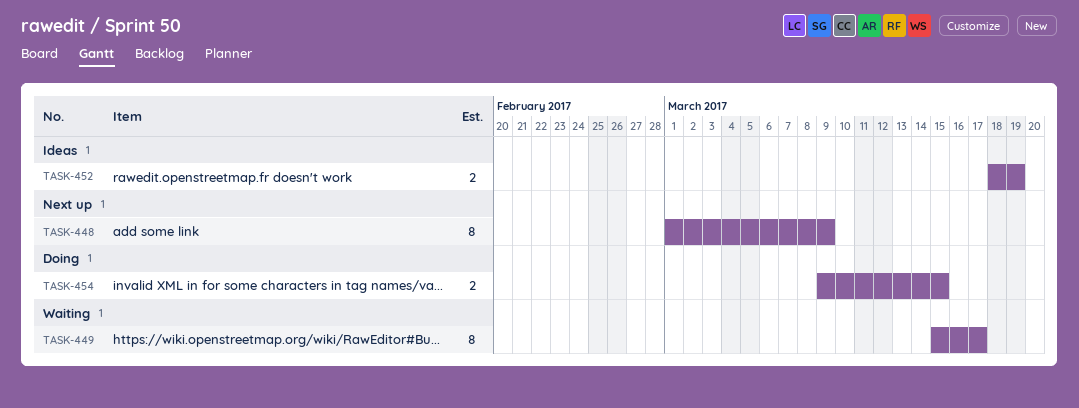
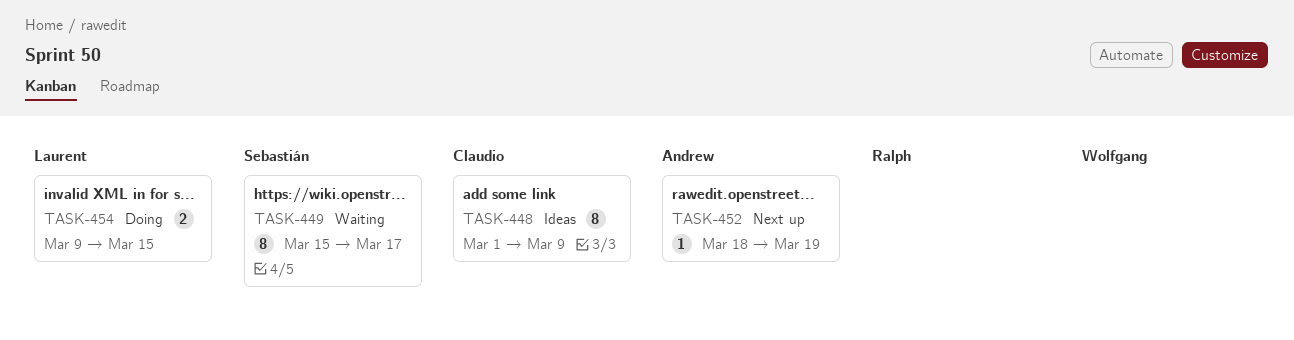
TASK-448, status: Next up -> Ideas
TASK-452, status: Ideas -> Next up
TASK-452, estimate: 2 -> 1

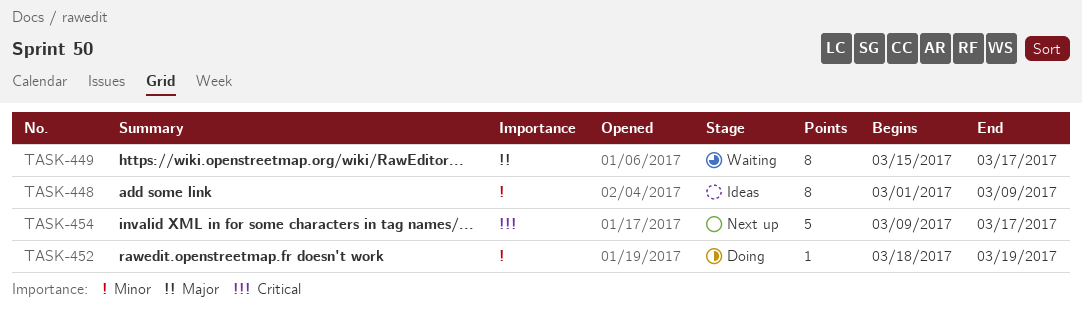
TASK-452, status: Next up -> Doing
TASK-454, status: Doing -> Next up
TASK-454, estimate: 2 -> 5
TASK-454, due: Mar 15 -> Mar 17

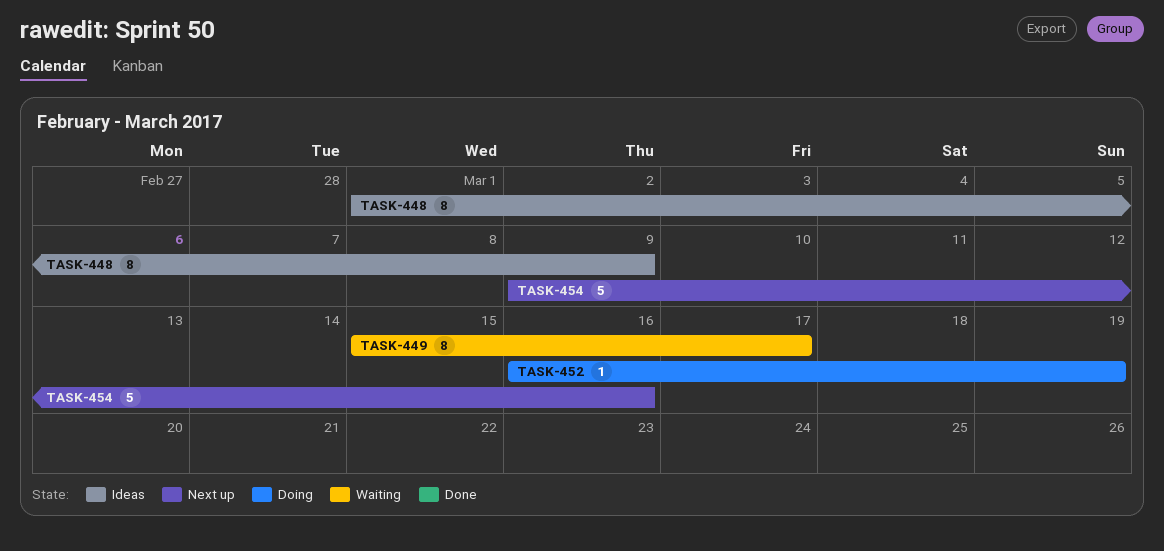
TASK-452, start: Mar 18 -> Mar 16
TASK-454, due: Mar 17 -> Mar 16

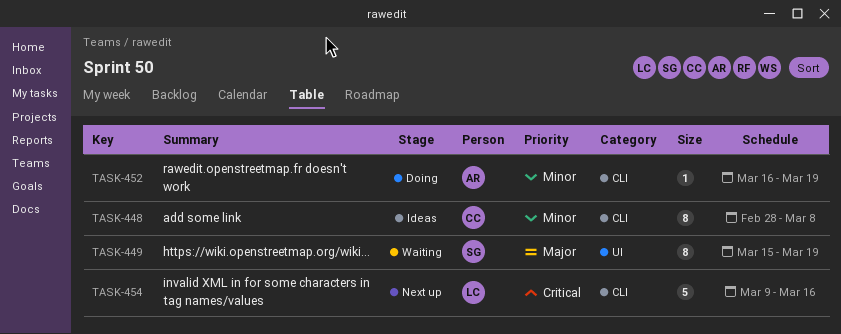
TASK-448, start: Mar 1 -> Feb 28
TASK-448, due: Mar 9 -> Mar 8
TASK-449, due: Mar 17 -> Mar 19

